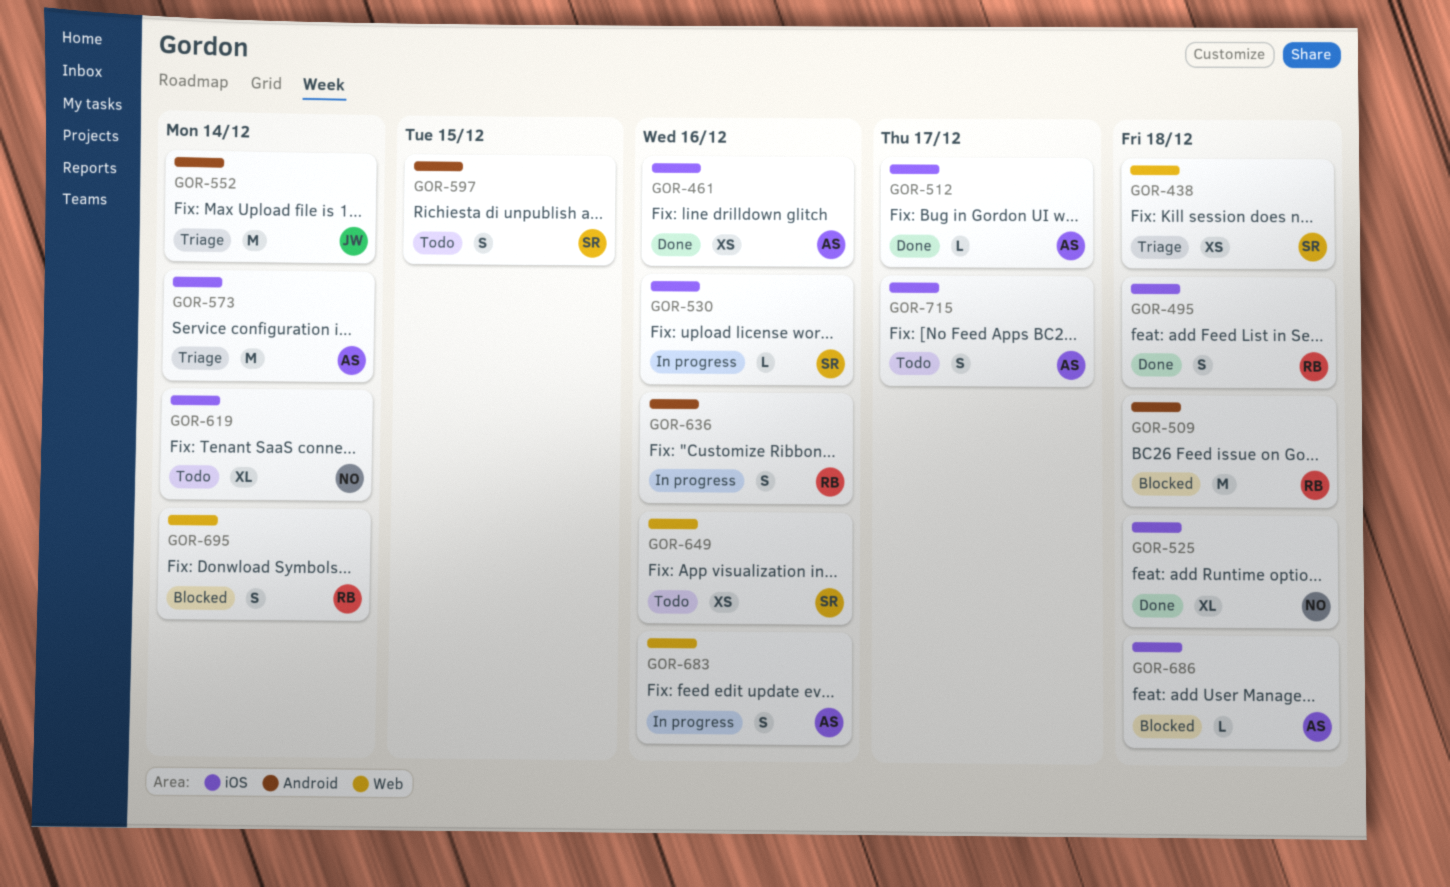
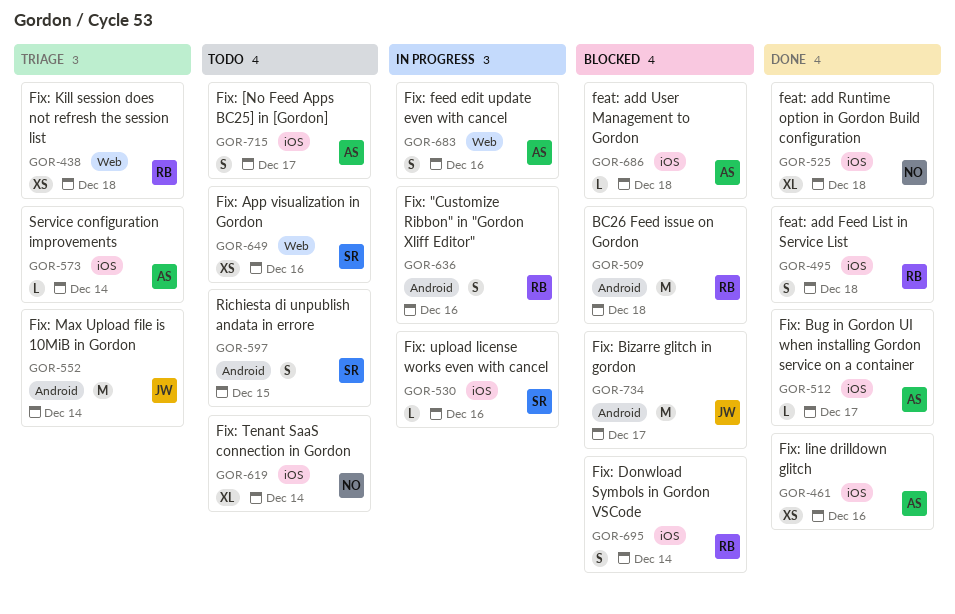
GOR-438, owner: SR -> RB
GOR-573, estimate: M -> L
GOR-695, label: Web -> iOS
GOR-734: none -> present

